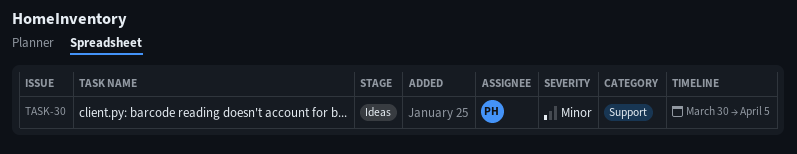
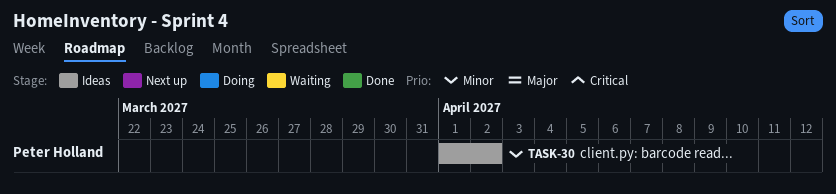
TASK-30, start: Mar 30 -> Apr 1
TASK-30, due: Apr 5 -> Apr 2

